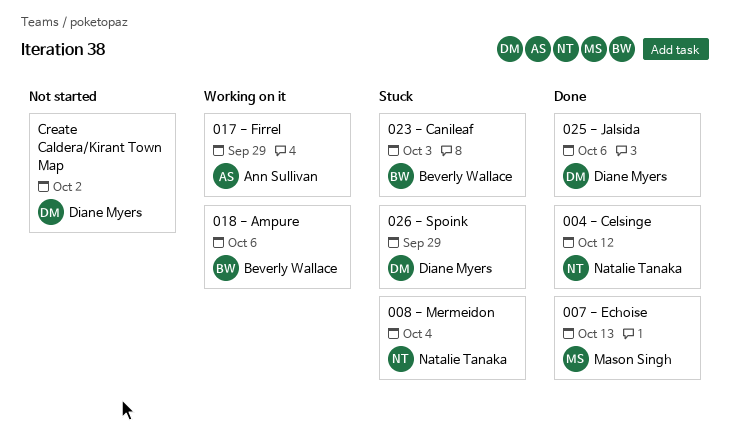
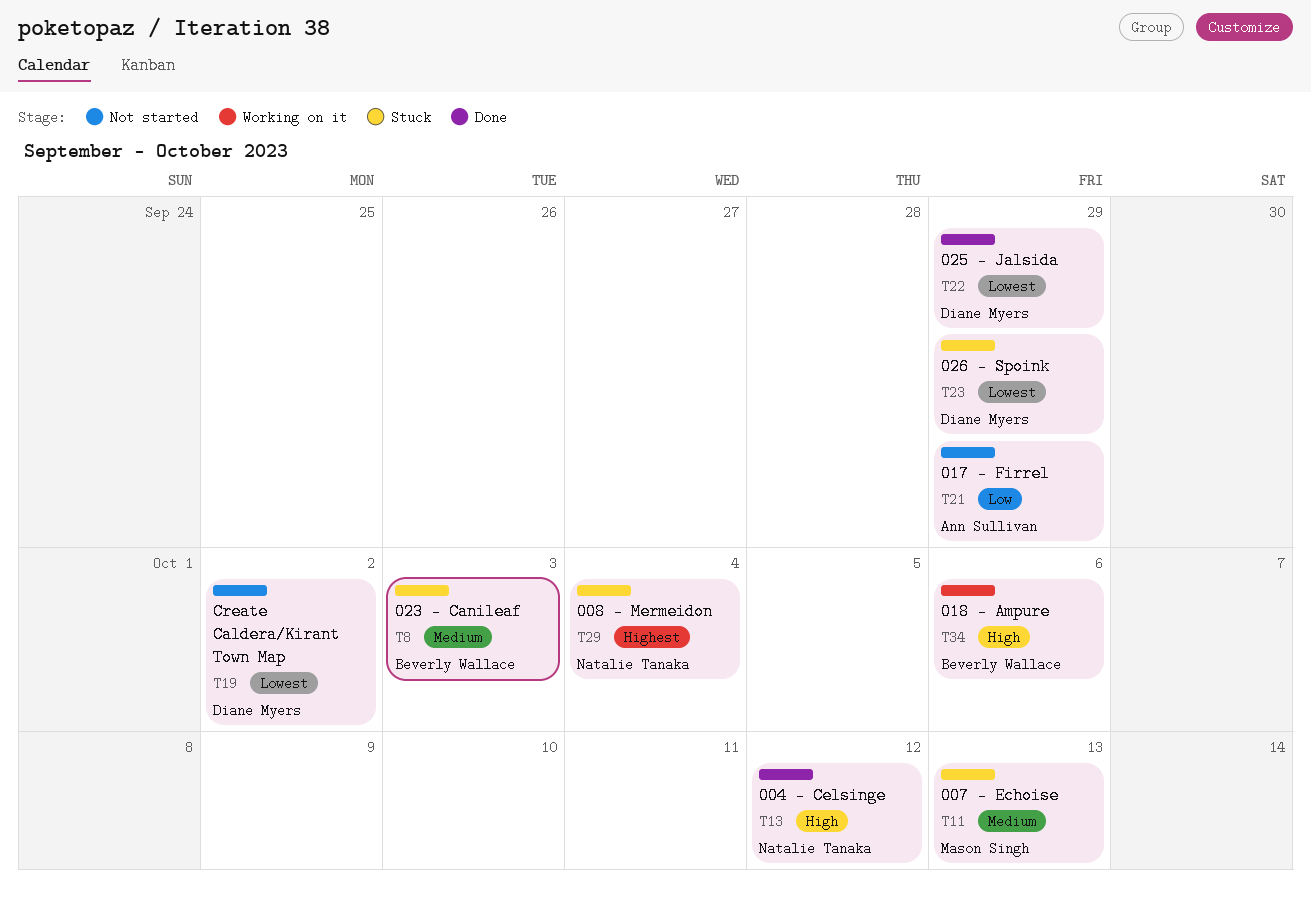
007 - Echoise, status: Done -> Stuck
017 - Firrel, status: Working on it -> Not started
025 - Jalsida, due: Oct 6 -> Sep 29

